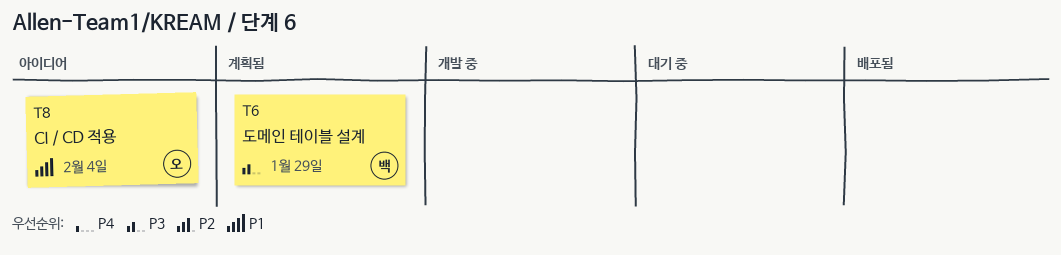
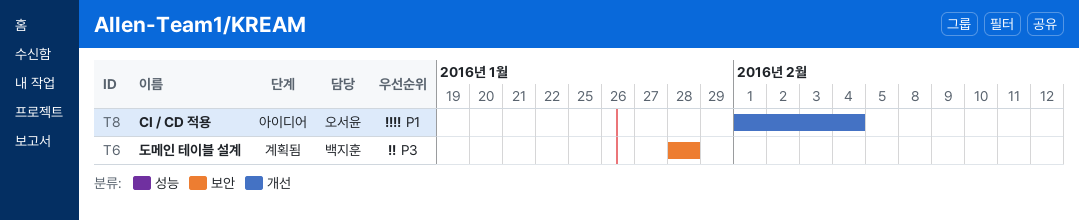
T6, due: Jan 29 -> Jan 28

